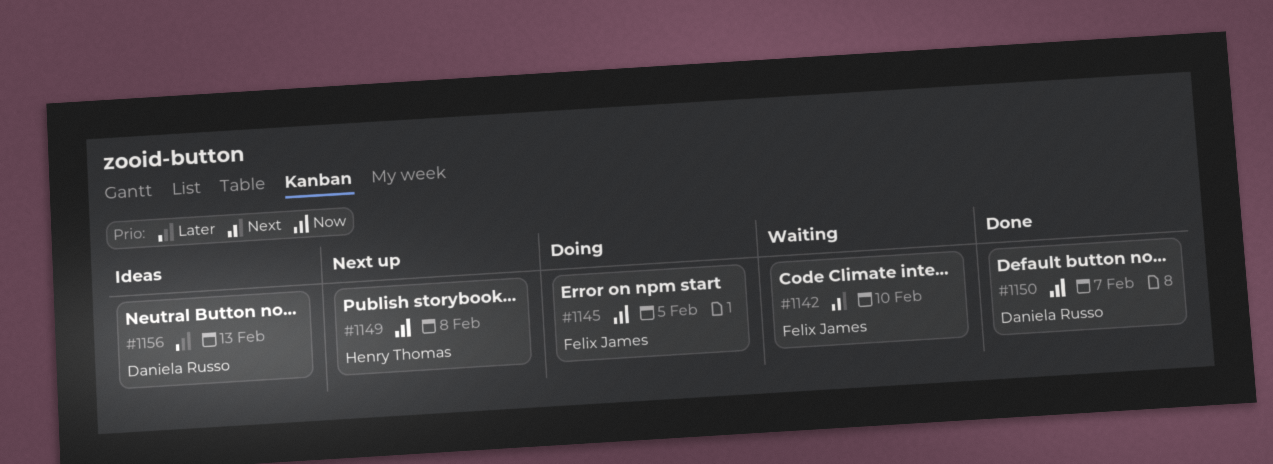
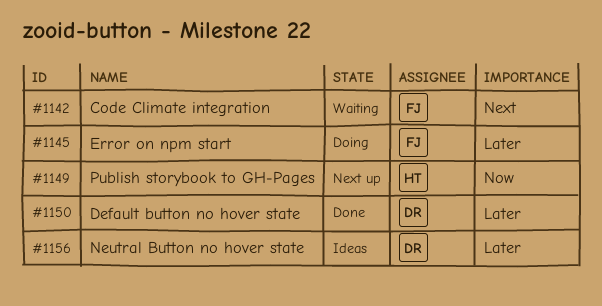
#1145, priority: Now -> Later
#1150, priority: Now -> Later

